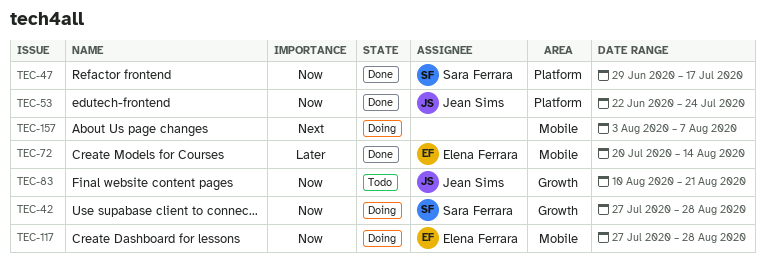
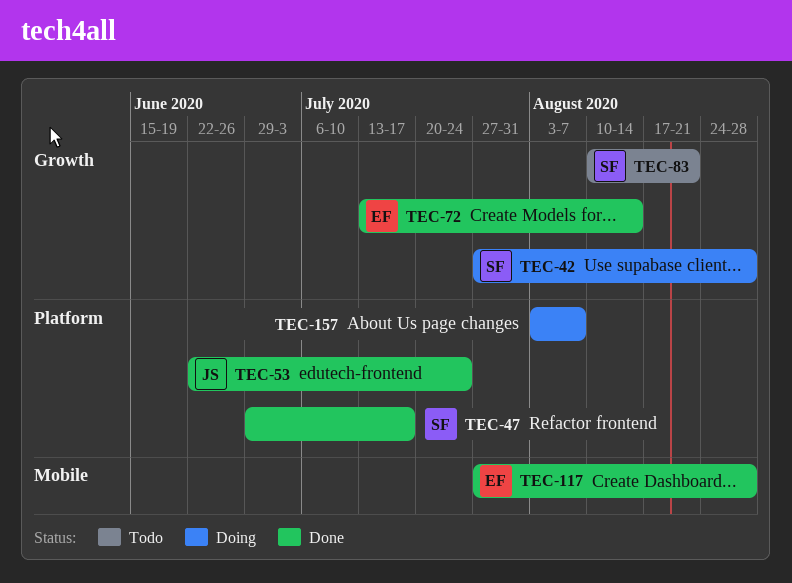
TEC-72, label: Mobile -> Growth
TEC-72, start: Jul 20 -> Jul 13
TEC-83, owner: Jean Sims -> Sara Ferrara
TEC-117, status: Doing -> Done
TEC-157, label: Mobile -> Platform

